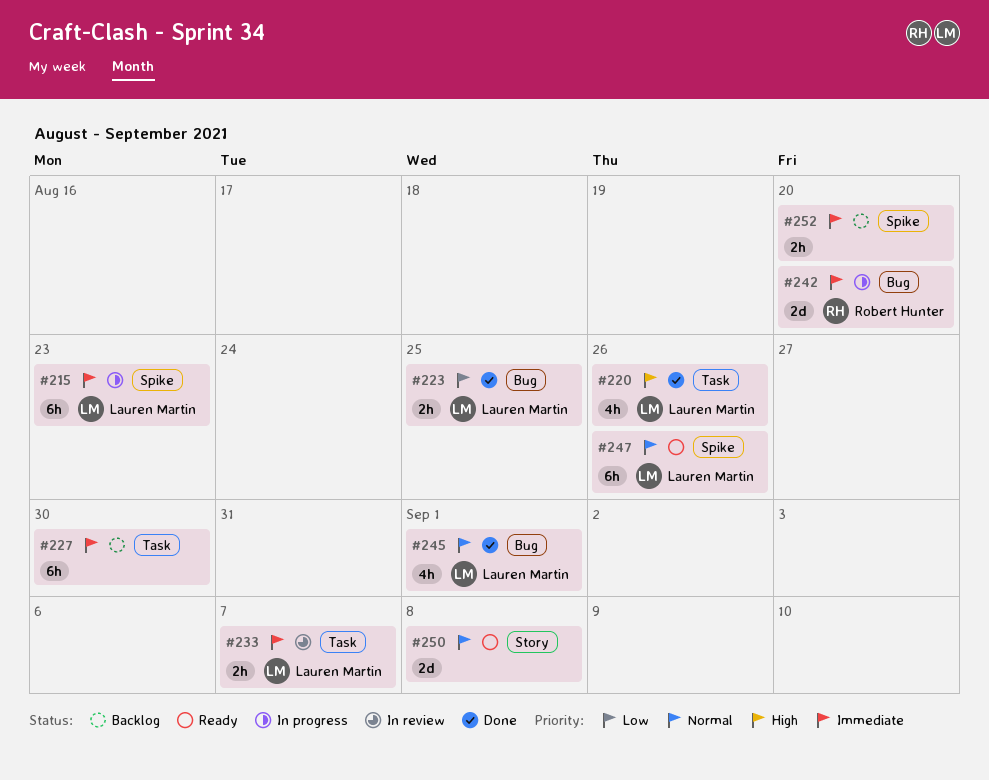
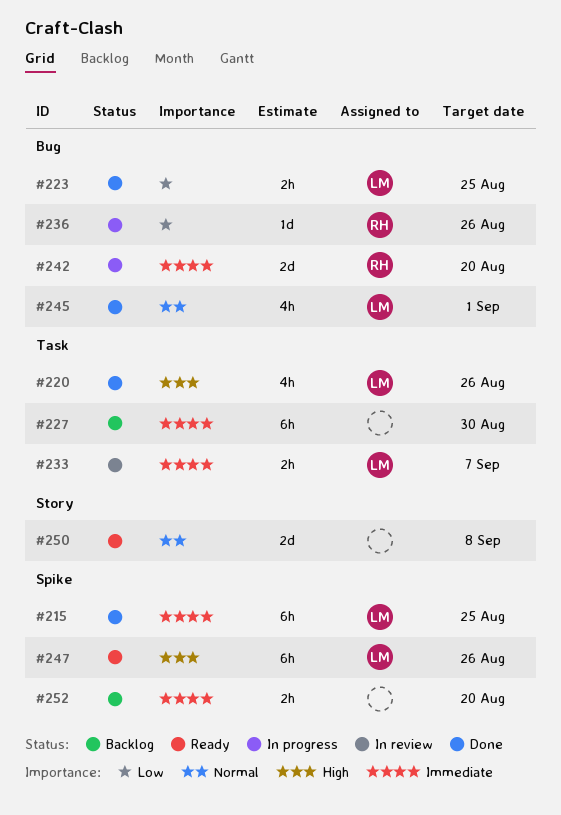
#215, status: In progress -> Done
#215, due: Aug 23 -> Aug 25
#236: none -> present
#247, priority: Normal -> High

